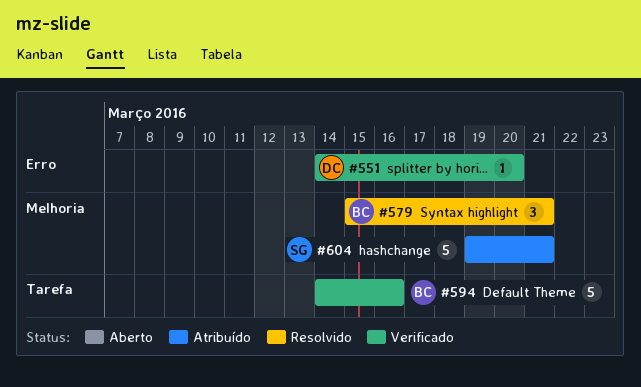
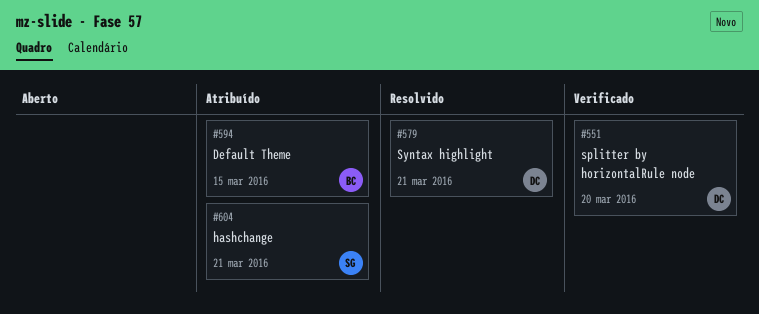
#579, owner: BC -> DC
#594, status: Verificado -> Atribuído
#594, due: Mar 16 -> Mar 15

